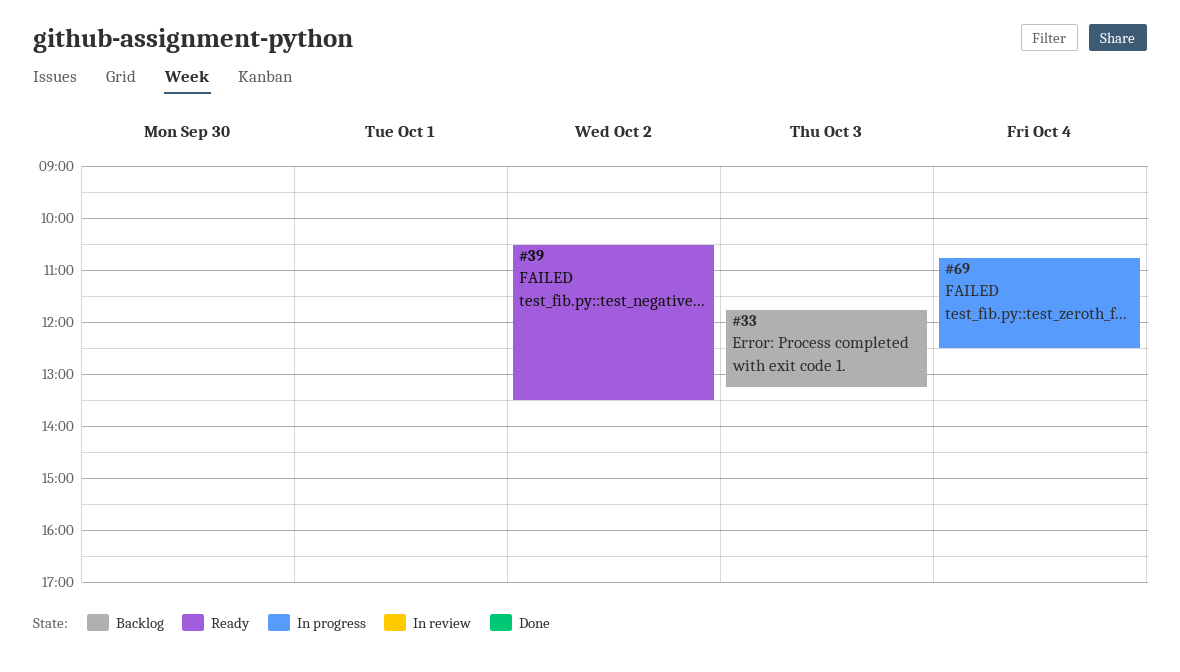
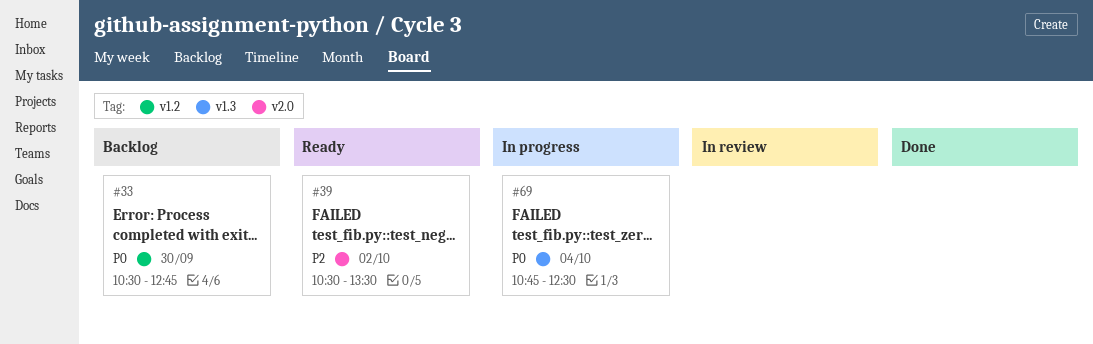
#33, day: Oct 3 -> Sep 30
#33, begins: 11:45 -> 10:30
#33, ends: 13:15 -> 12:45

